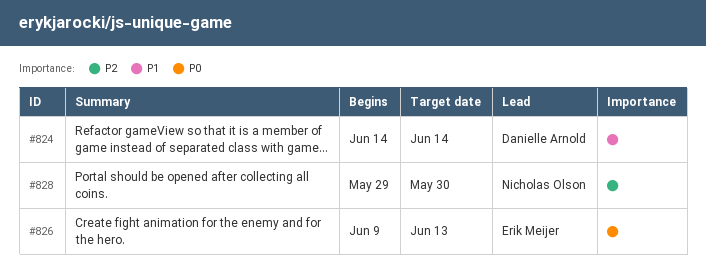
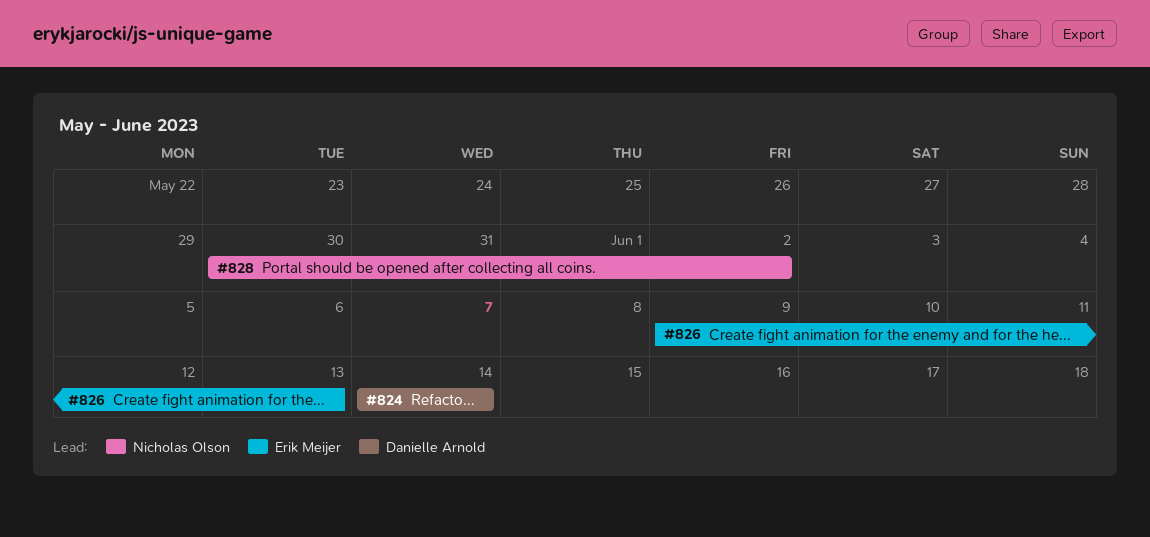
#828, start: May 29 -> May 30
#828, due: May 30 -> Jun 2

